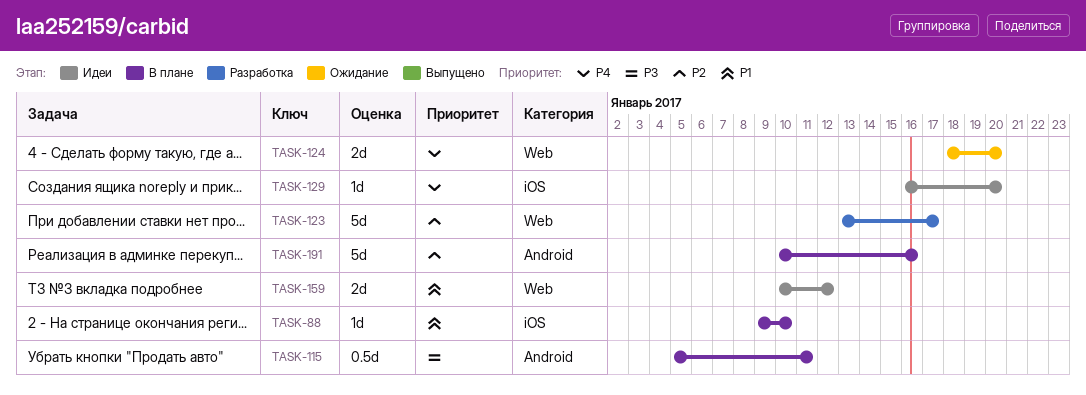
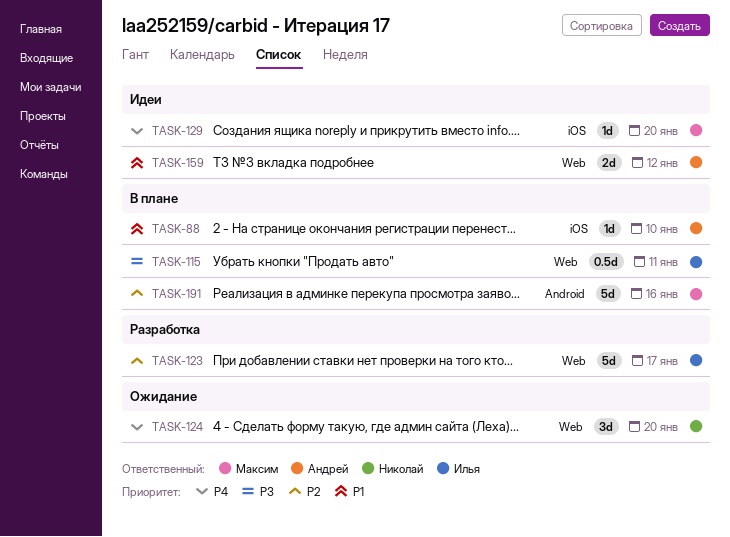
TASK-115, label: Android -> Web
TASK-124, estimate: 2d -> 3d

